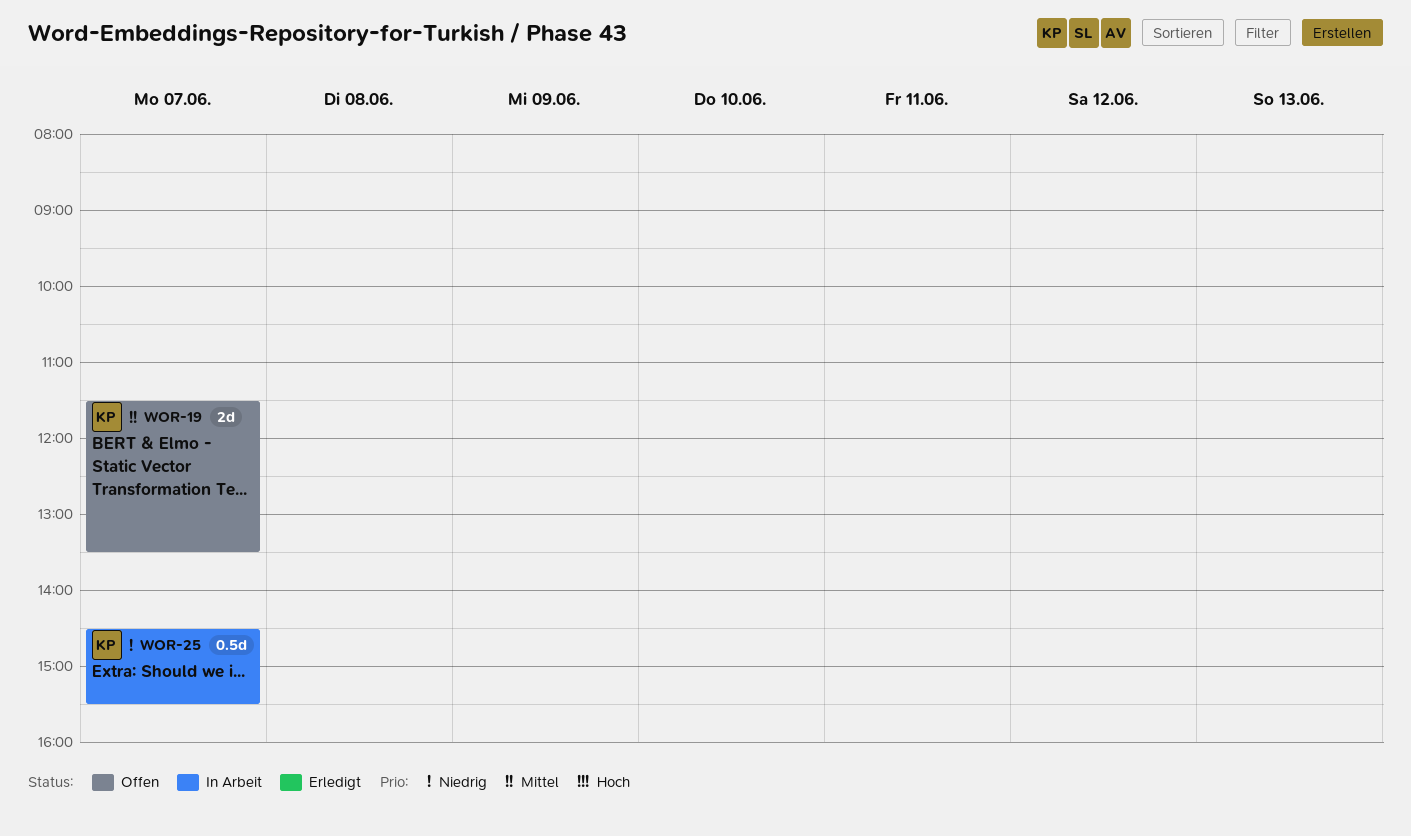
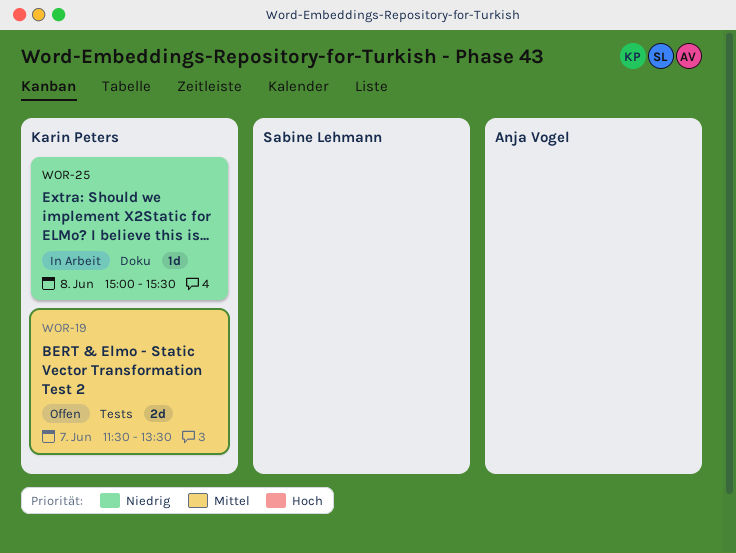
WOR-25, estimate: 0.5d -> 1d
WOR-25, day: Jun 7 -> Jun 8
WOR-25, begins: 14:30 -> 15:00

